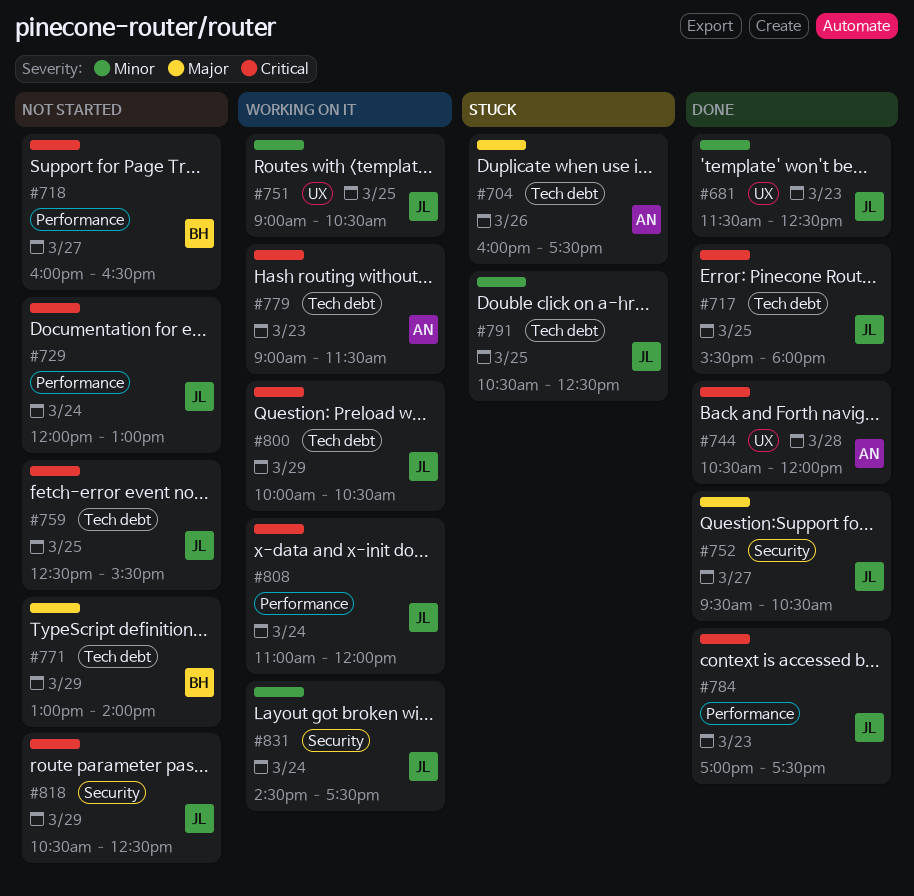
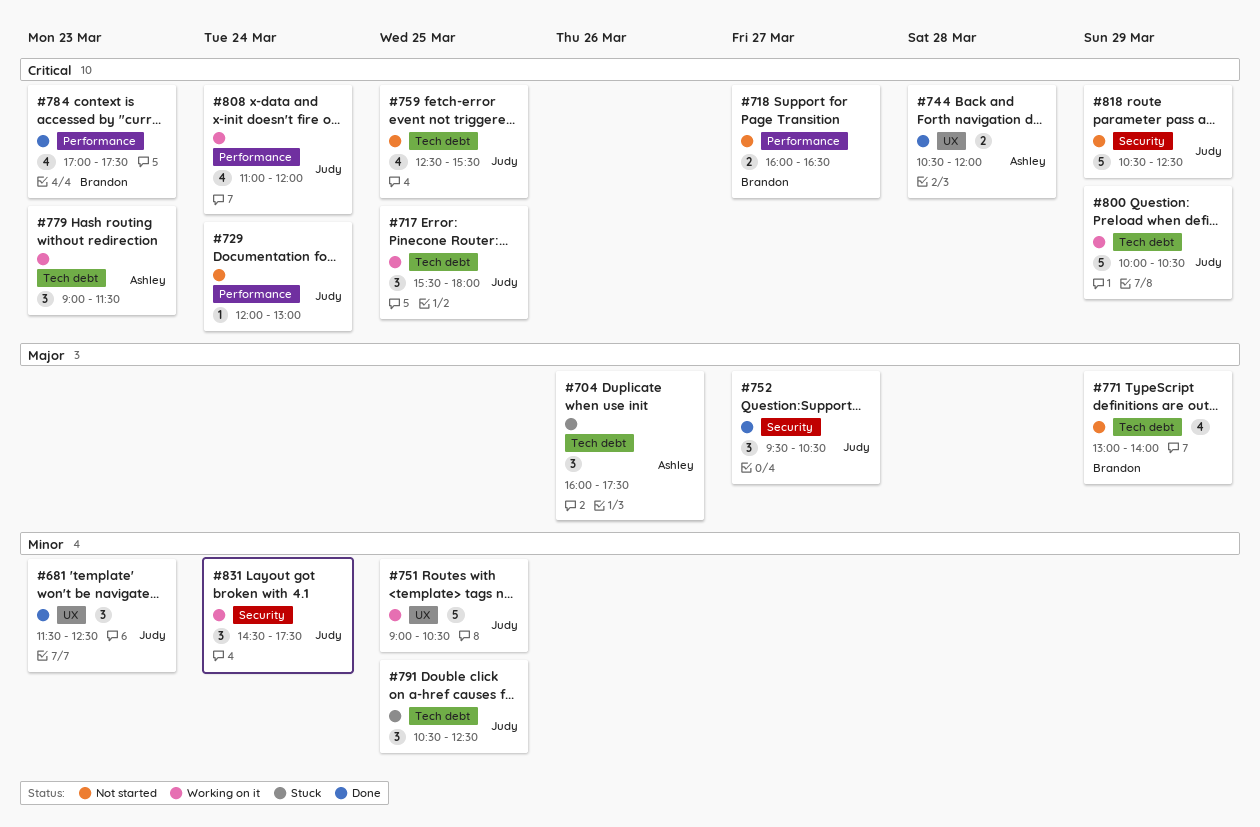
#717, status: Done -> Working on it
#784, owner: Judy -> Brandon

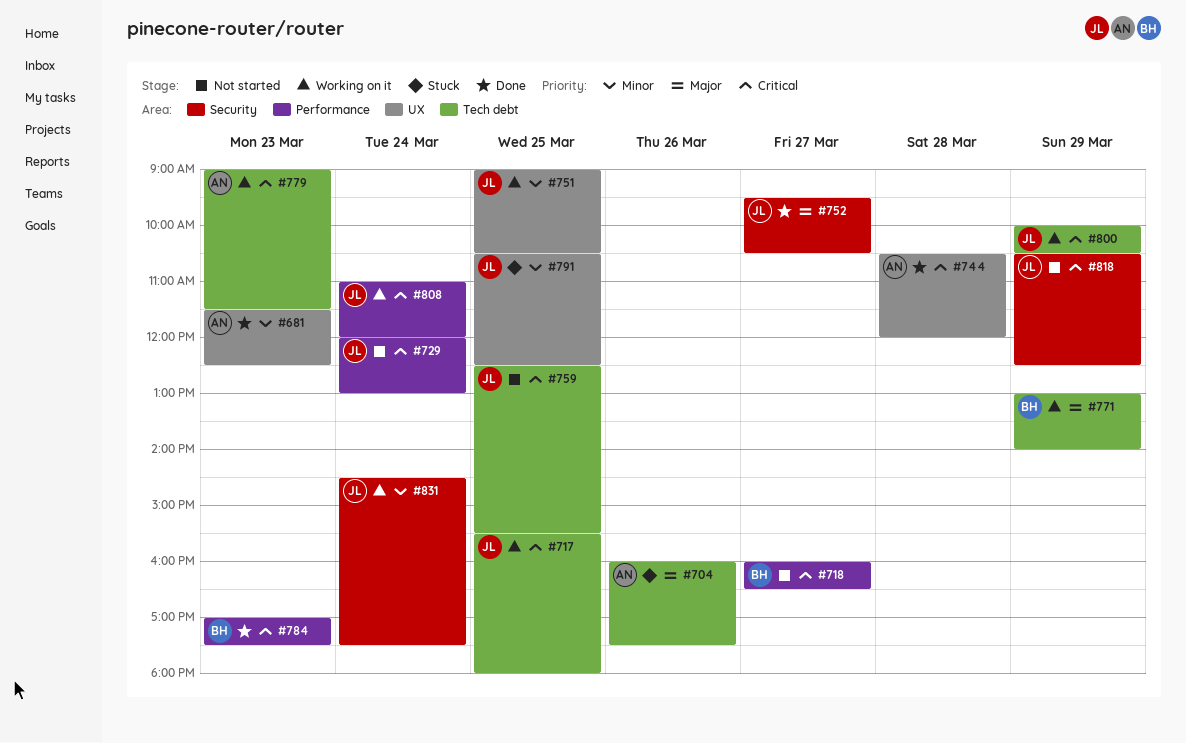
#681, owner: Judy -> Ashley
#771, status: Not started -> Working on it
#791, label: Tech debt -> UX

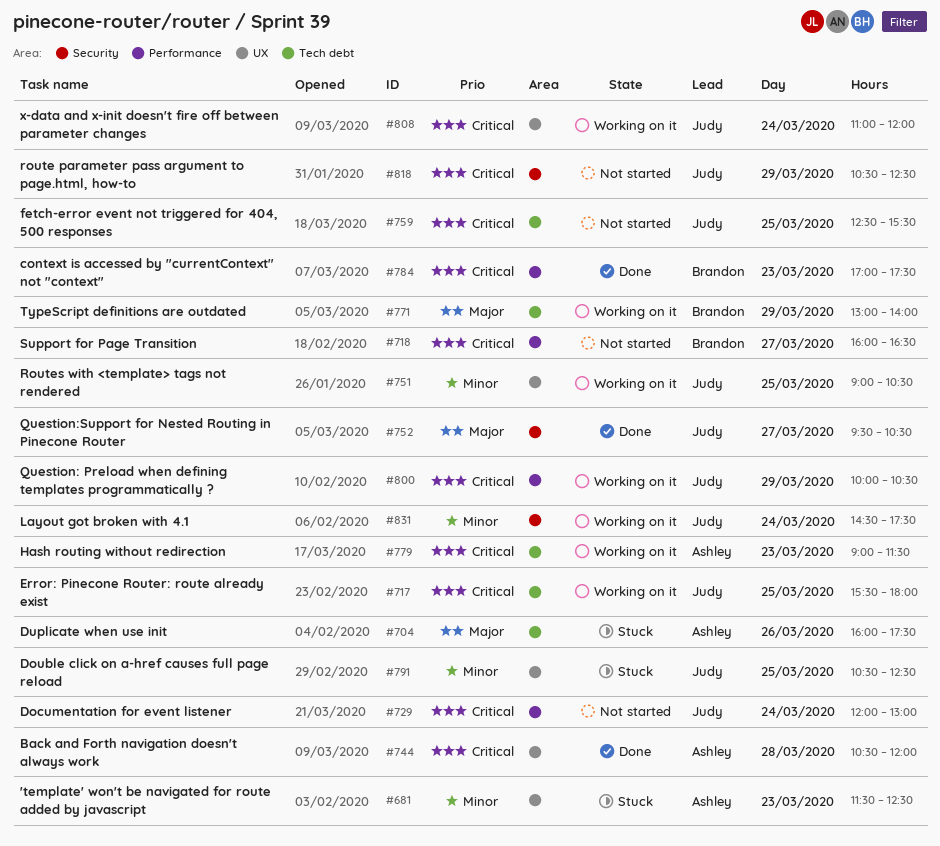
#681, status: Done -> Stuck
#800, label: Tech debt -> Performance
#808, label: Performance -> UX

